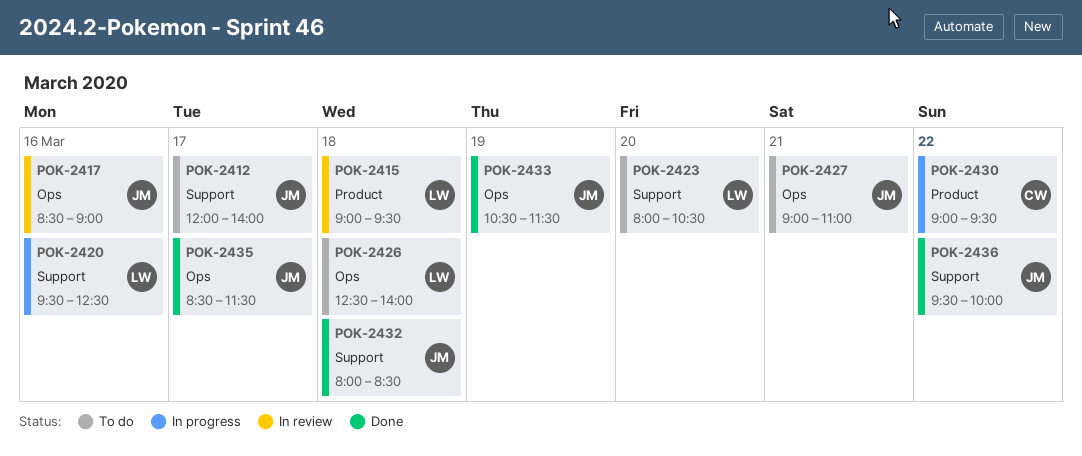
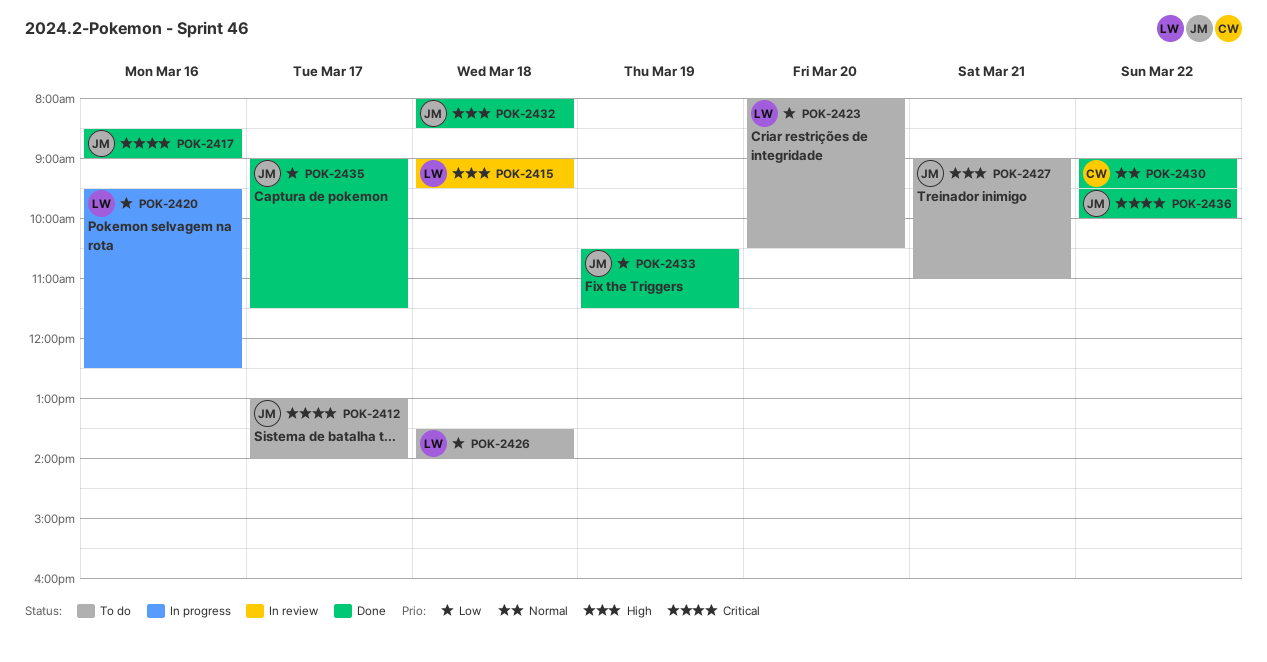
POK-2412, begins: 12:00 -> 13:00
POK-2417, status: In review -> Done
POK-2426, begins: 12:30 -> 13:30
POK-2430, status: In progress -> Done
POK-2435, begins: 08:30 -> 09:00

